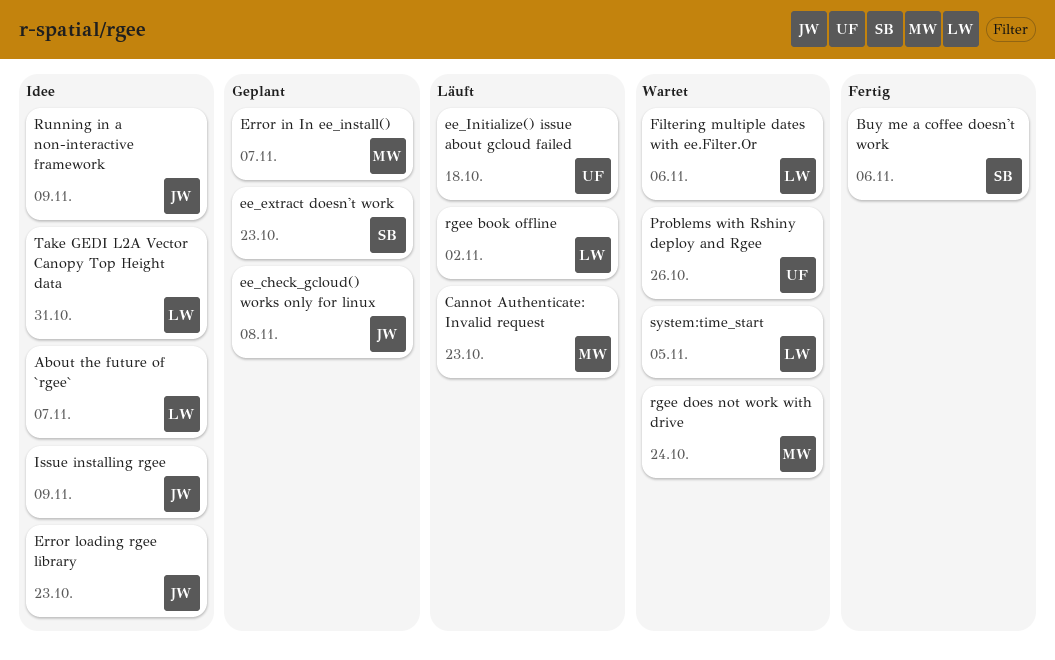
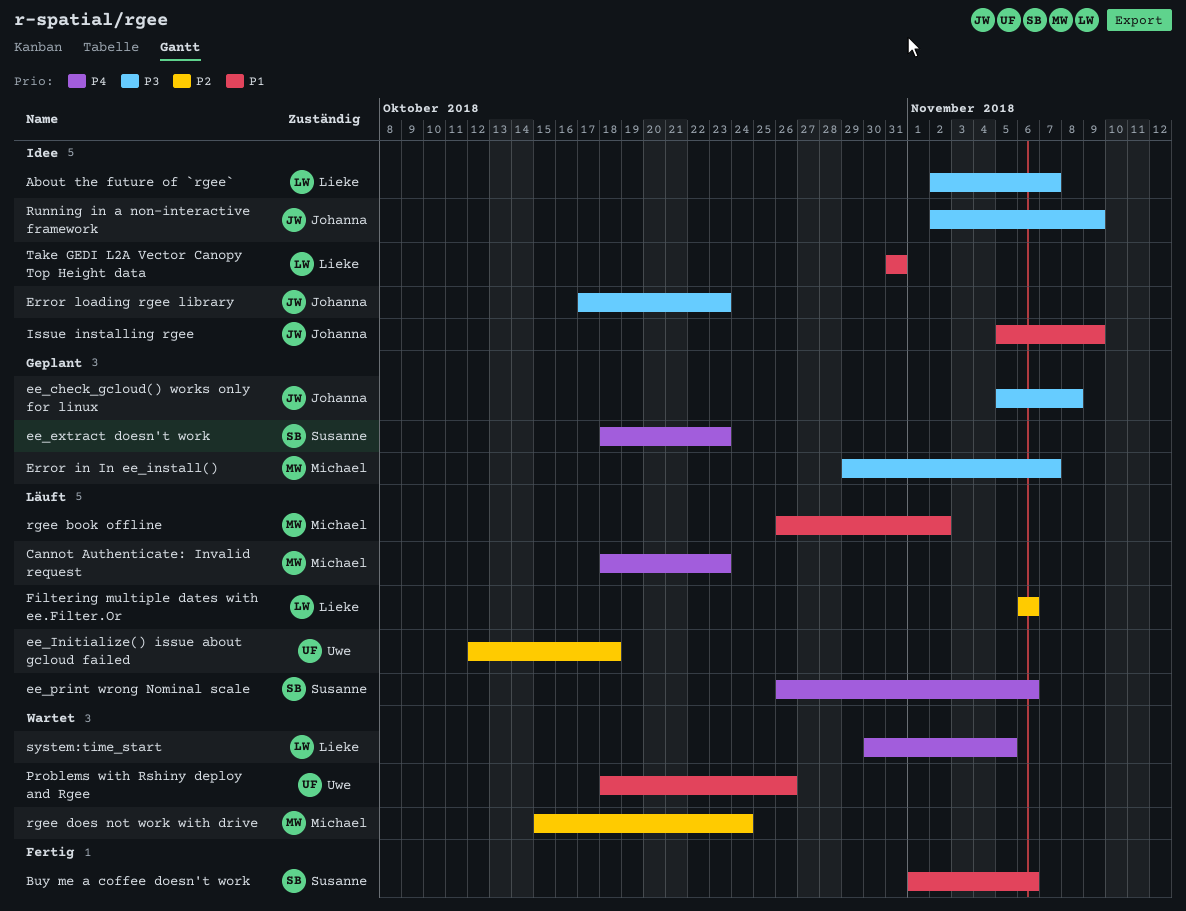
ee_print wrong Nominal scale: none -> present
Filtering multiple dates with ee.Filter.Or, status: Wartet -> Läuft
rgee book offline, owner: Lieke -> Michael

